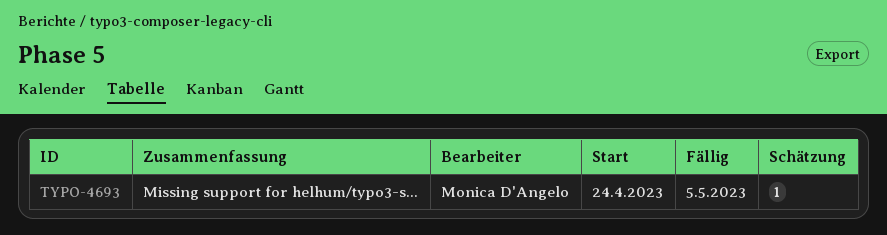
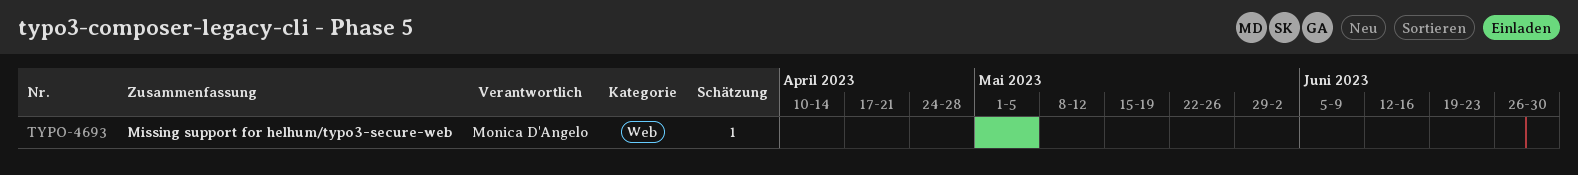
TYPO-4693, start: Apr 24 -> May 1

